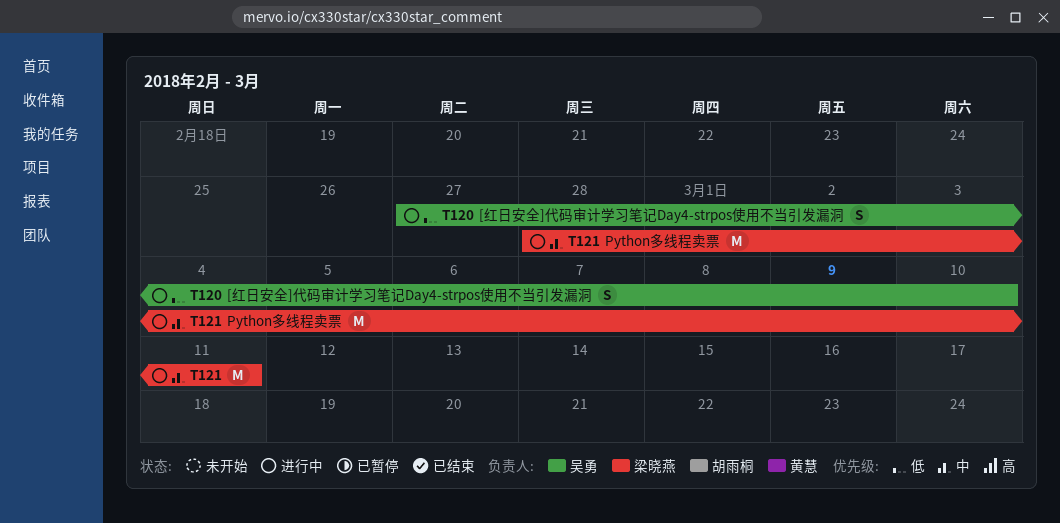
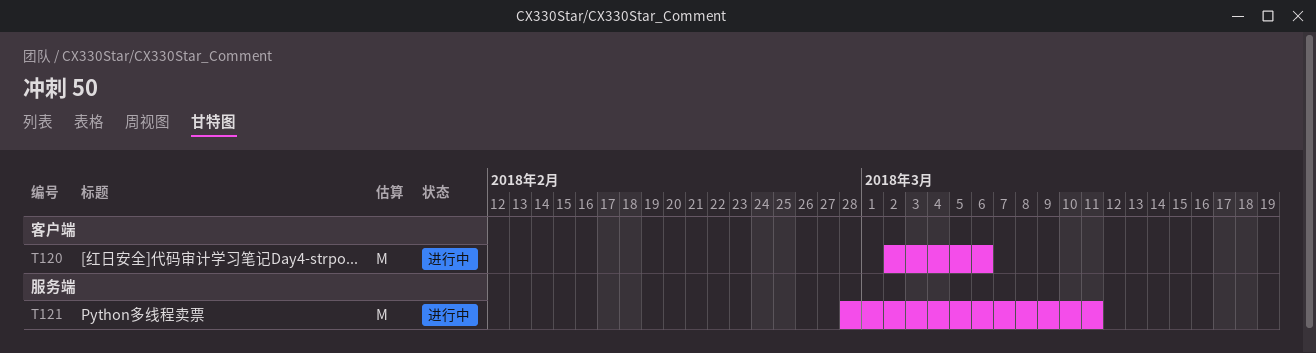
T120, estimate: S -> M
T120, start: Feb 27 -> Mar 2
T120, due: Mar 10 -> Mar 6

